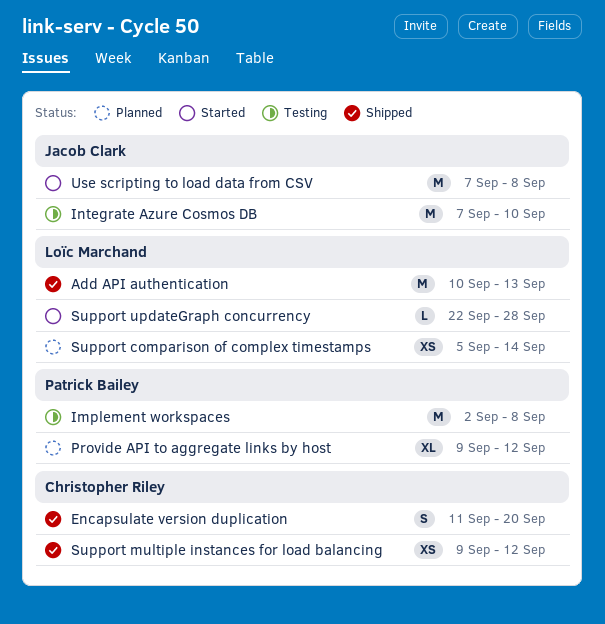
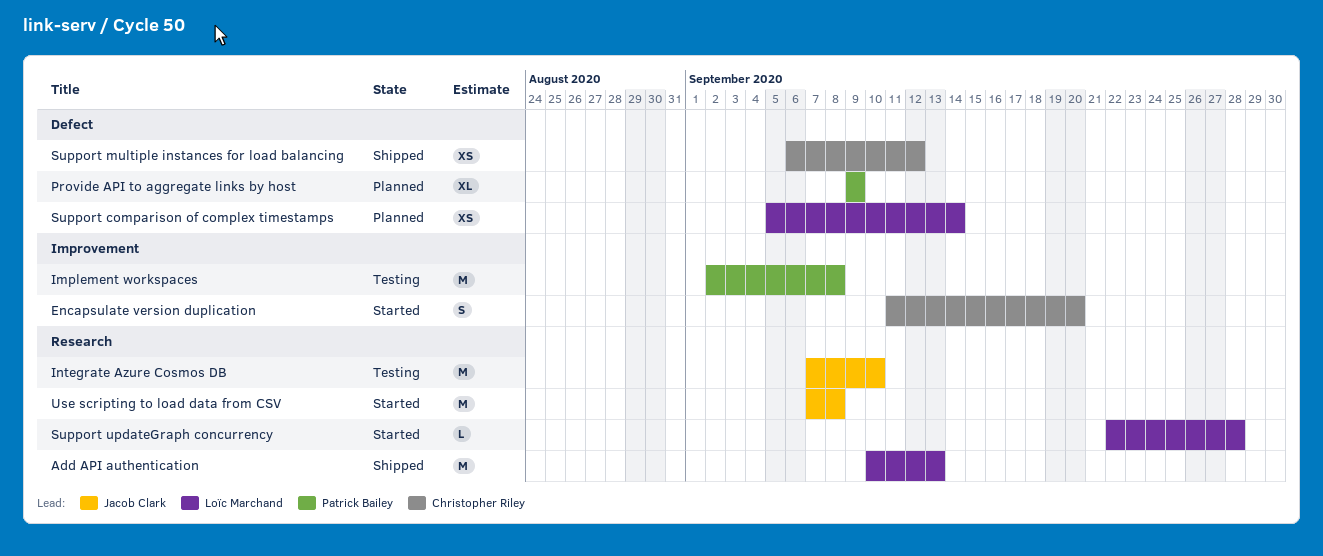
Encapsulate version duplication, status: Shipped -> Started
Provide API to aggregate links by host, due: Sep 12 -> Sep 9
Support multiple instances for load balancing, start: Sep 9 -> Sep 6

